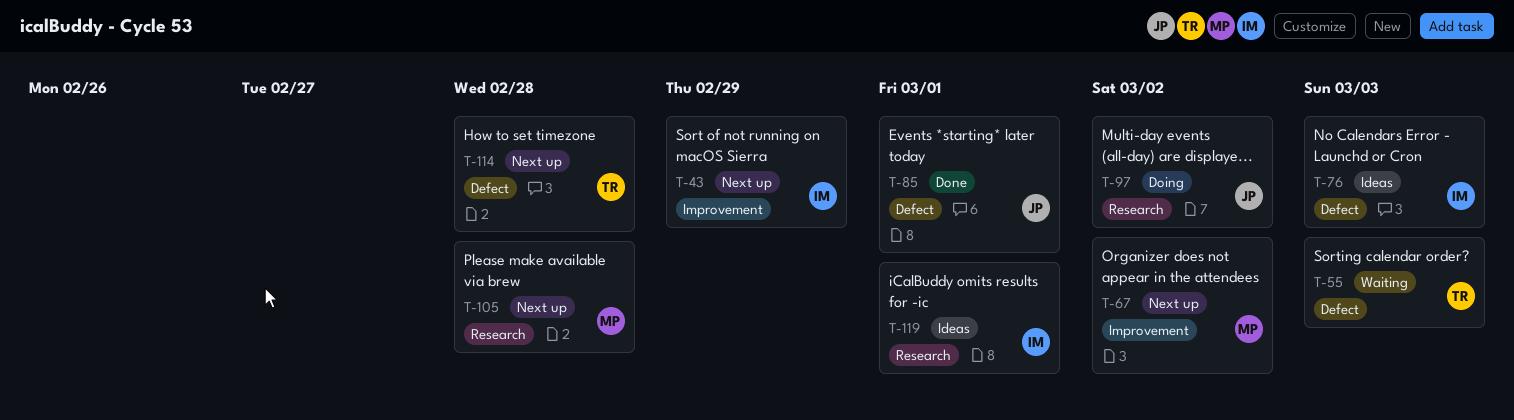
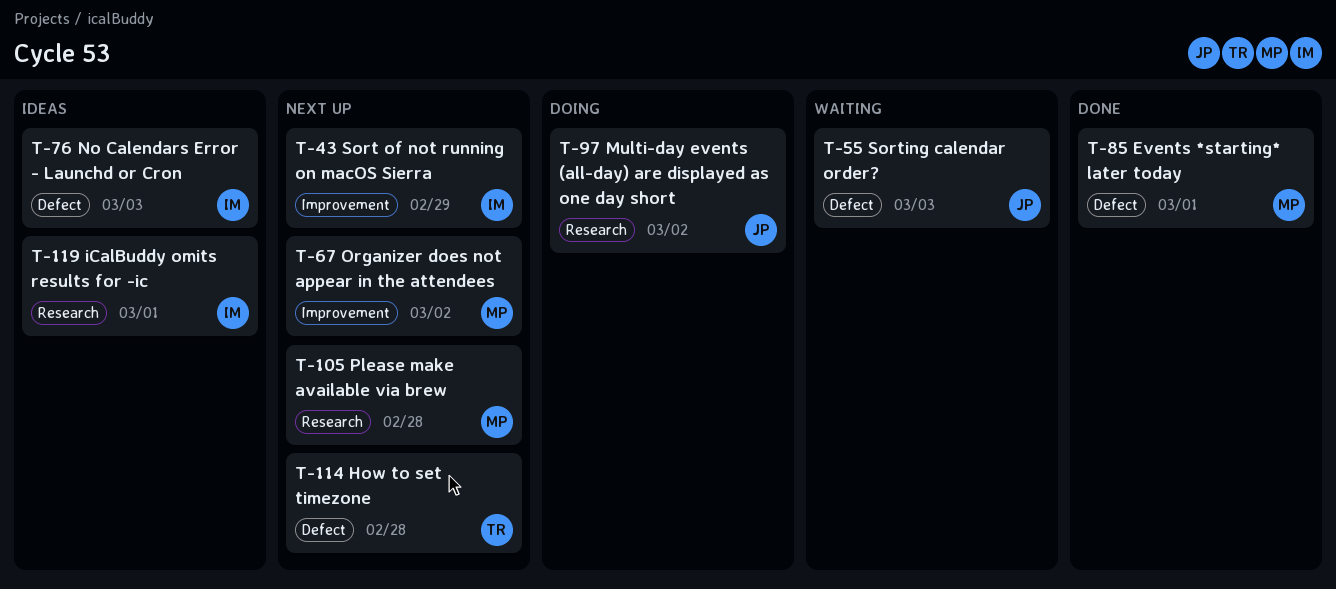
T-55, owner: TR -> JP
T-85, owner: JP -> MP

